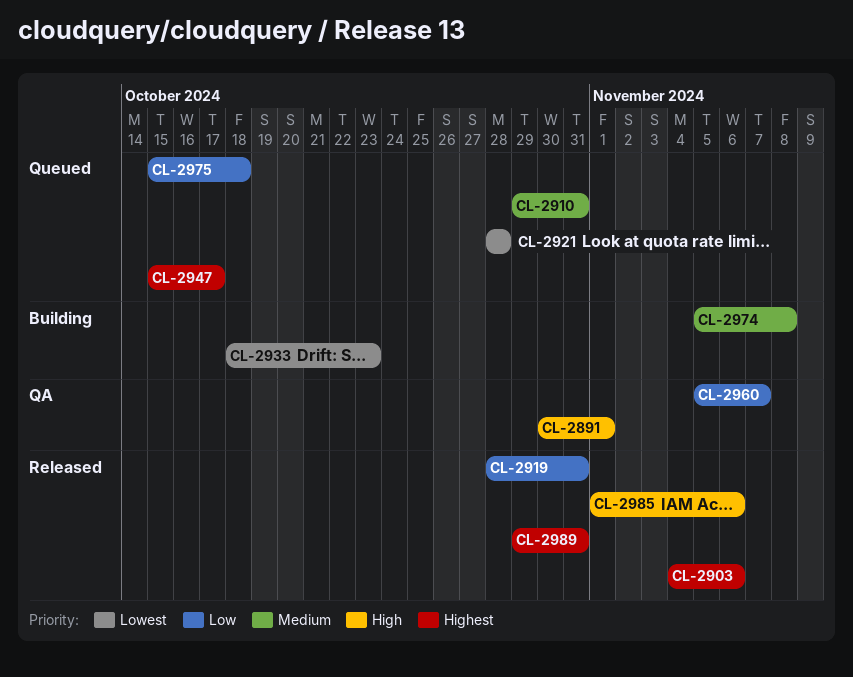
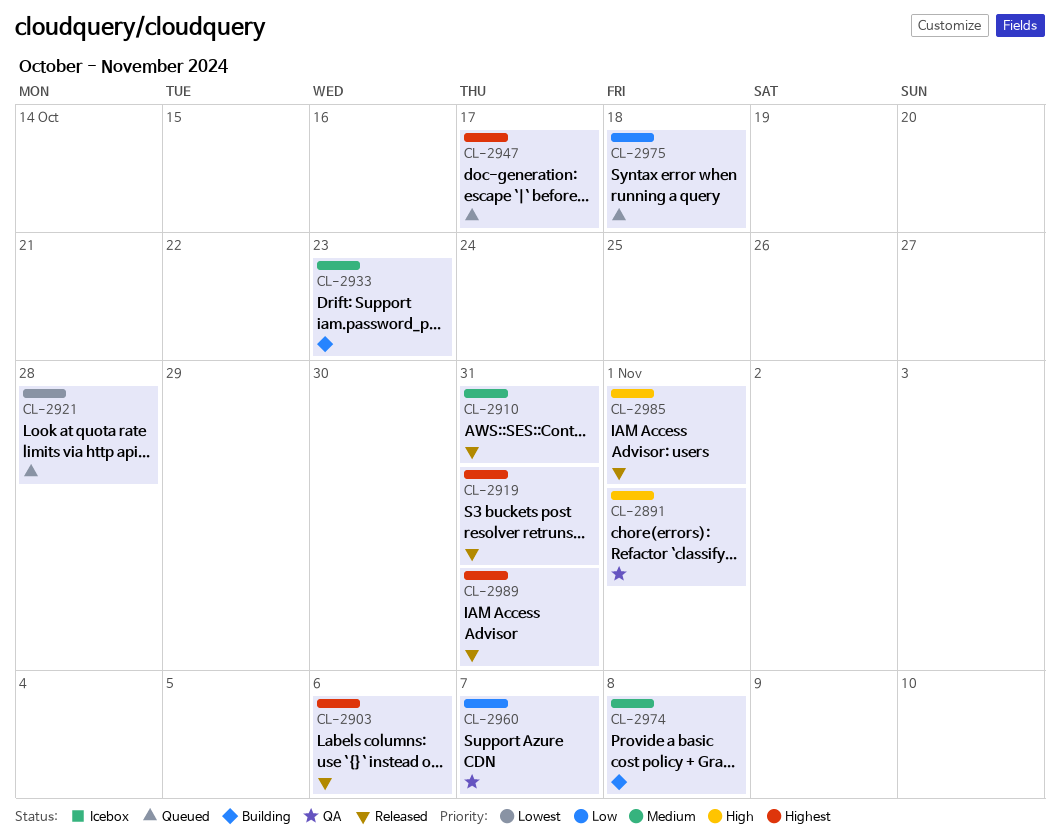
CL-2910, status: Queued -> Released
CL-2919, priority: Low -> Highest
CL-2933, priority: Lowest -> Medium
CL-2985, due: Nov 6 -> Nov 1

